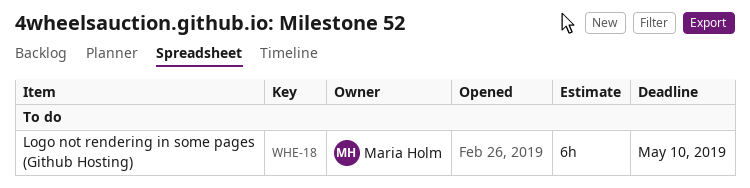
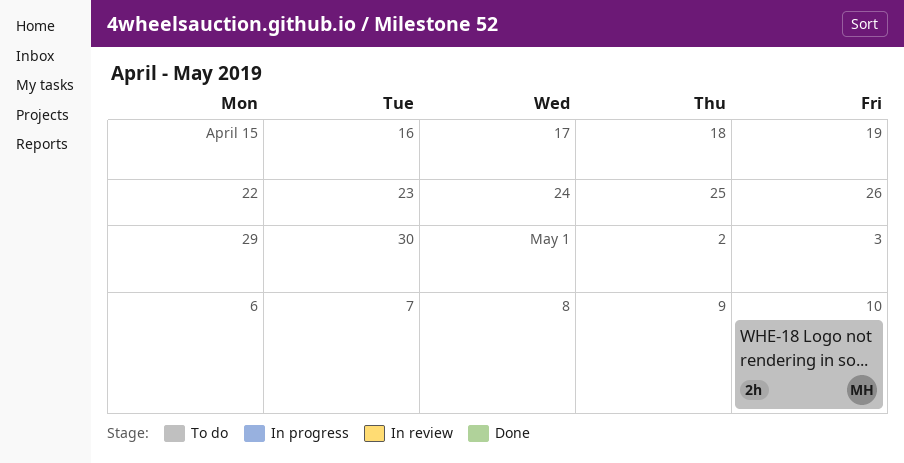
WHE-18, estimate: 6h -> 2h

